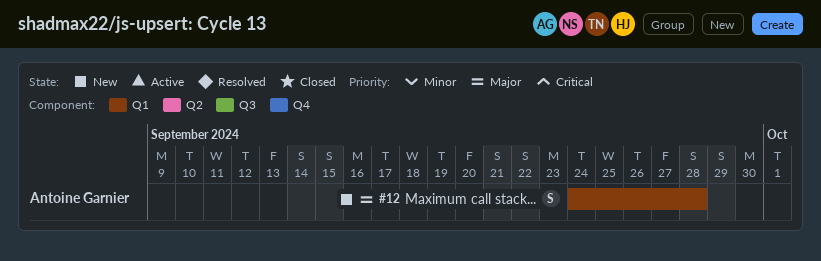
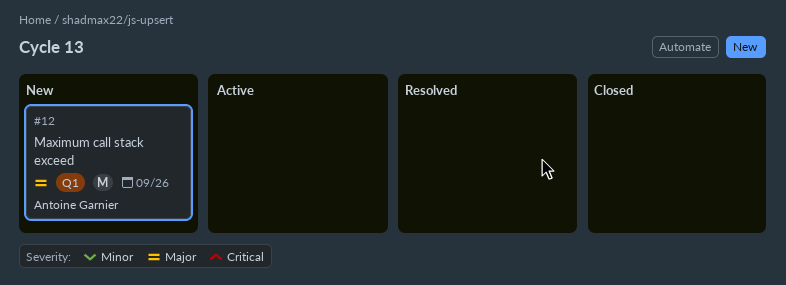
#12, estimate: S -> M
#12, due: Sep 28 -> Sep 26

